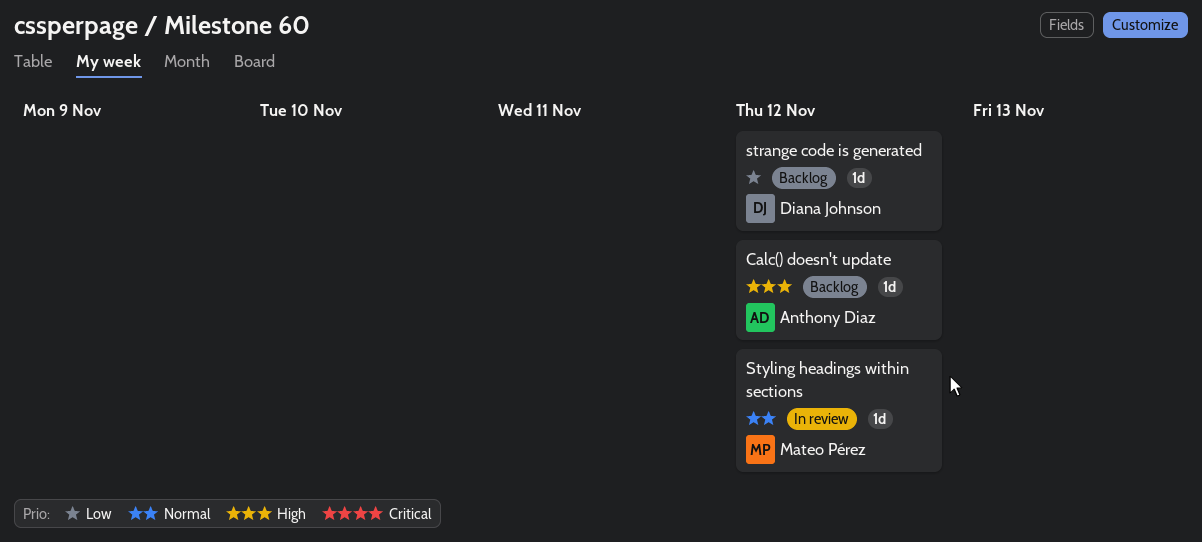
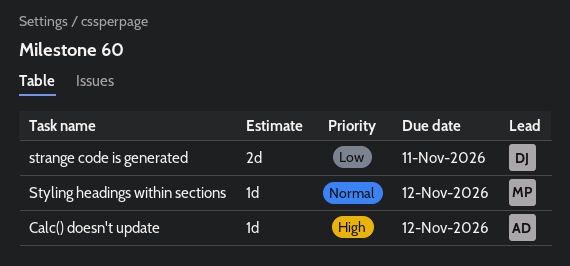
strange code is generated, estimate: 1d -> 2d
strange code is generated, due: Nov 12 -> Nov 11

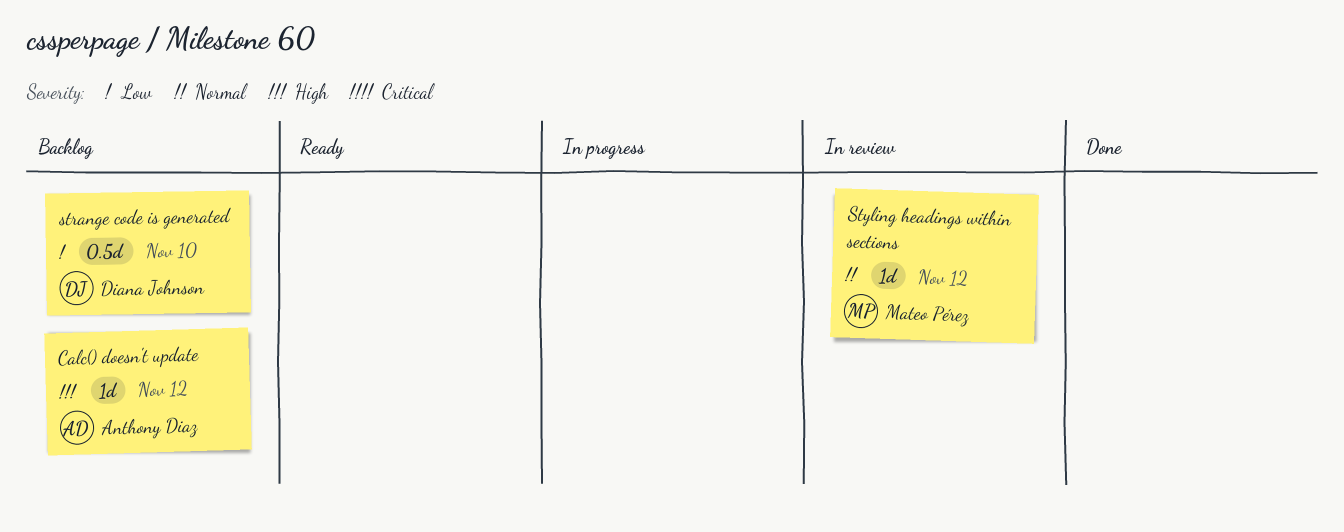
strange code is generated, estimate: 2d -> 0.5d
strange code is generated, due: Nov 11 -> Nov 10

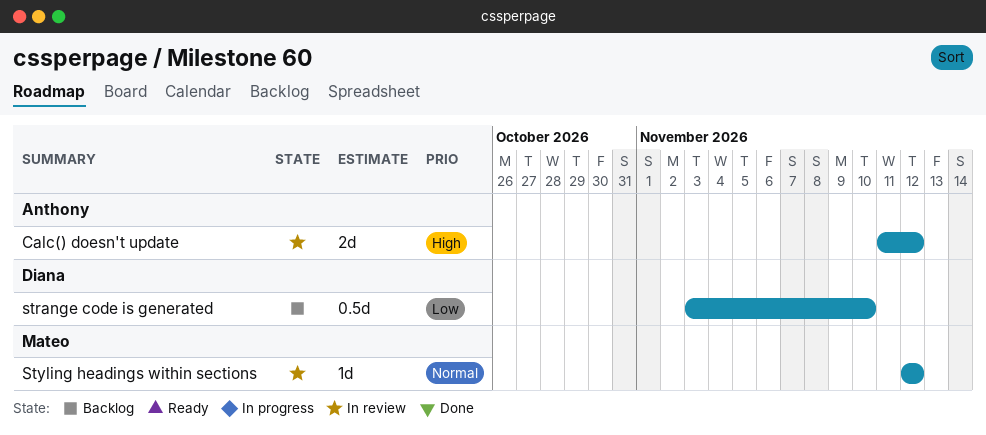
Calc() doesn't update, status: Backlog -> In review
Calc() doesn't update, estimate: 1d -> 2d

